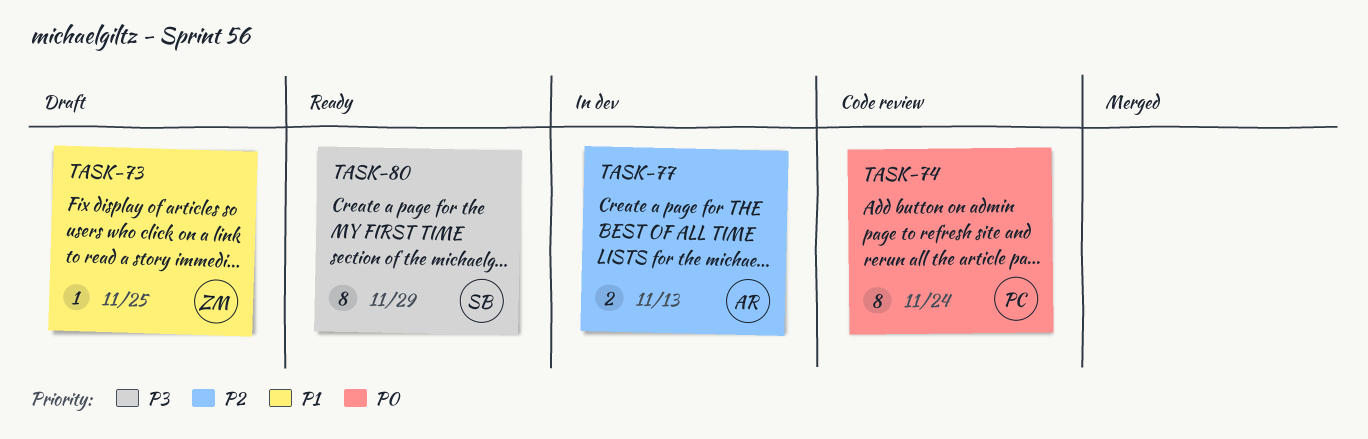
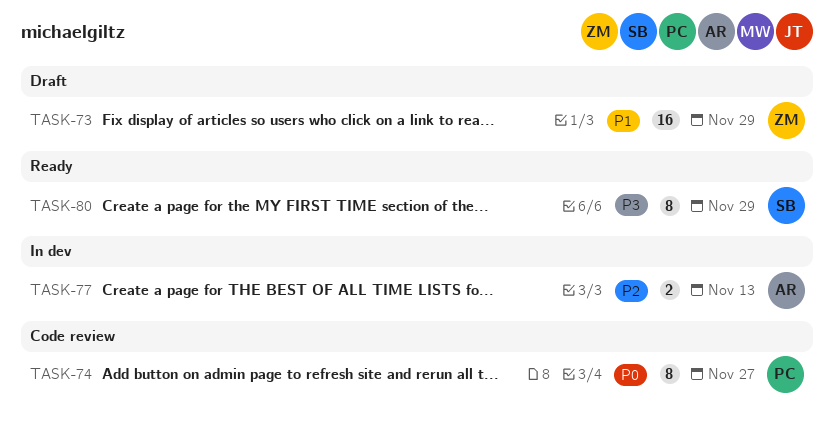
TASK-73, estimate: 1 -> 16
TASK-73, due: Nov 25 -> Nov 29
TASK-74, due: Nov 24 -> Nov 27

